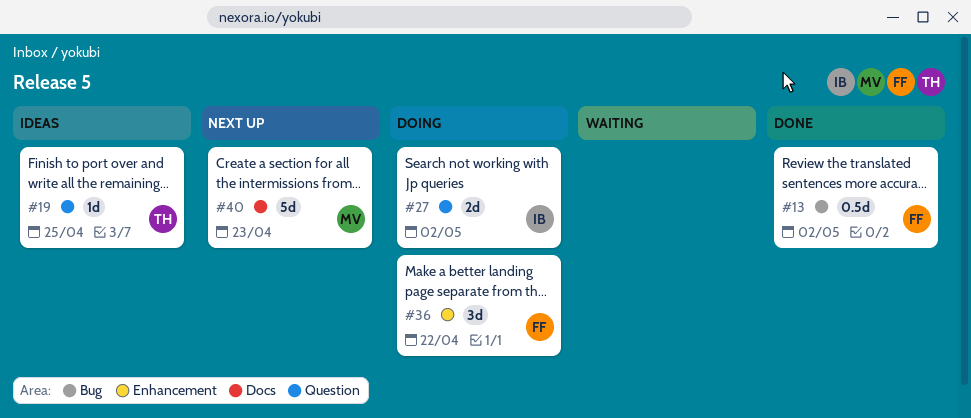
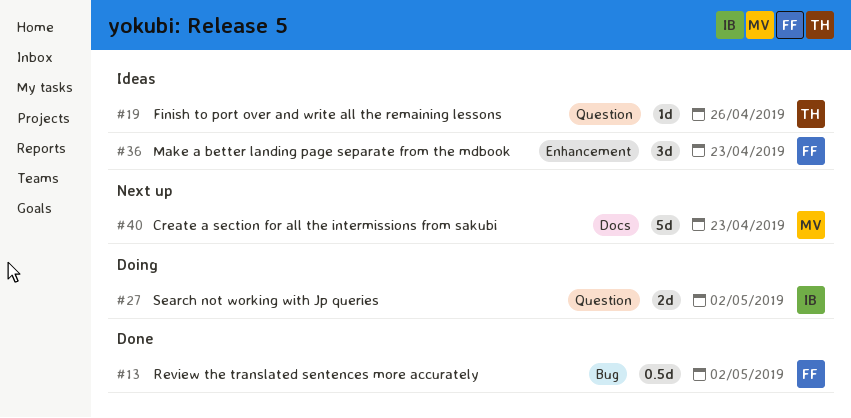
#19, due: Apr 25 -> Apr 26
#36, status: Doing -> Ideas
#36, due: Apr 22 -> Apr 23

